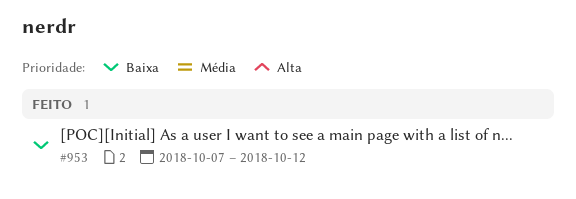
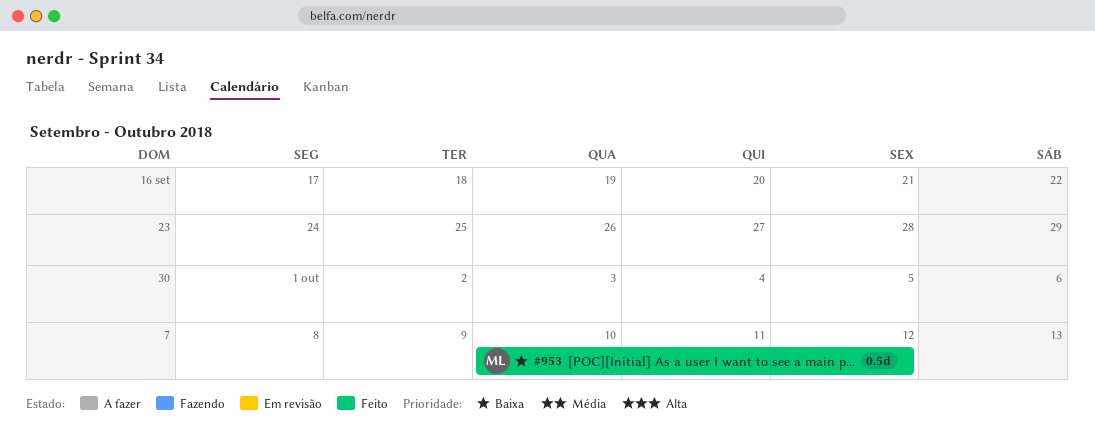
#953, start: Oct 7 -> Oct 10

